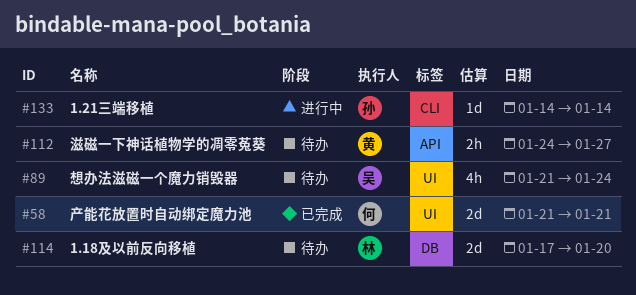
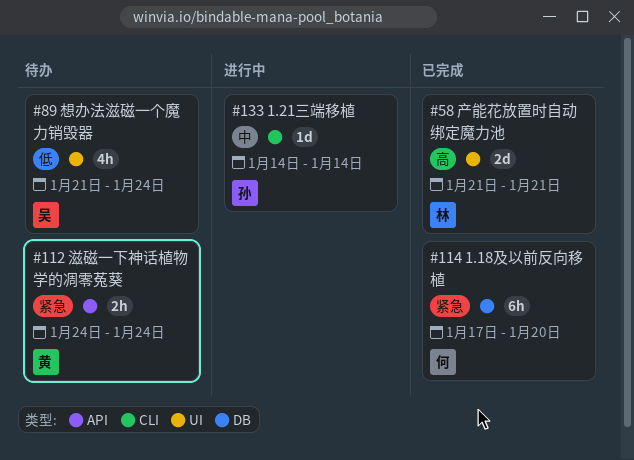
#58, owner: 何 -> 林
#112, due: Jan 27 -> Jan 24
#114, status: 待办 -> 已完成
#114, owner: 林 -> 何
#114, estimate: 2d -> 6h

